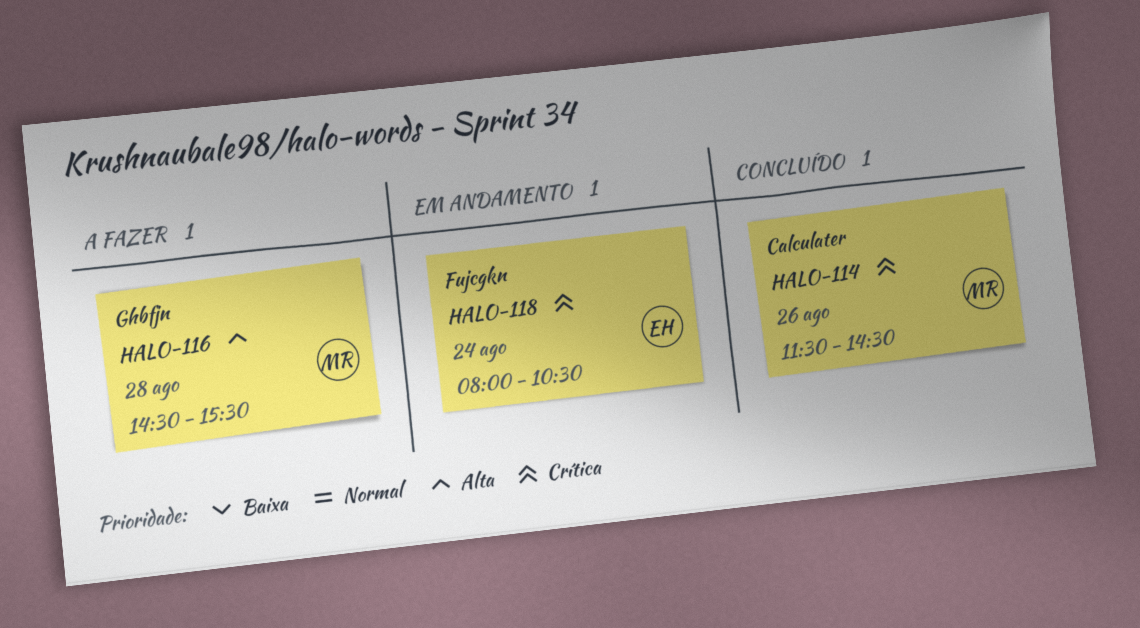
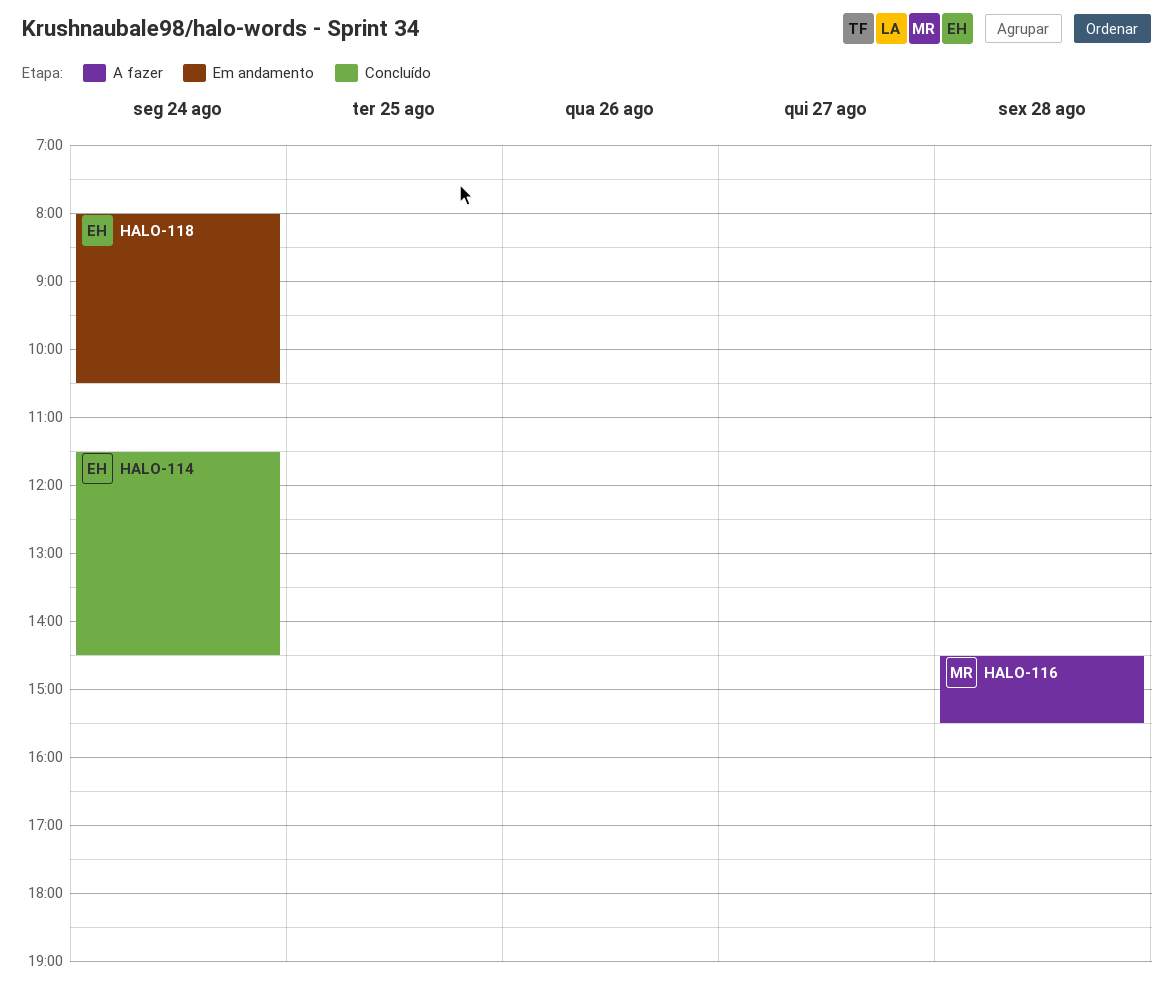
HALO-114, owner: MR -> EH
HALO-114, day: Aug 26 -> Aug 24

